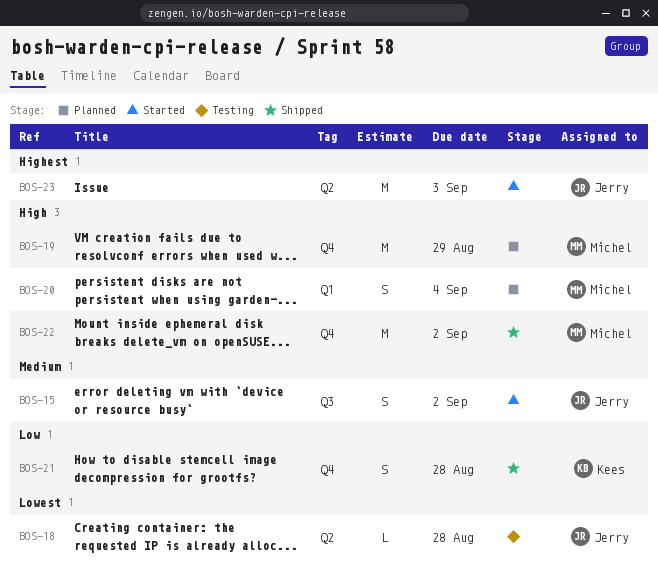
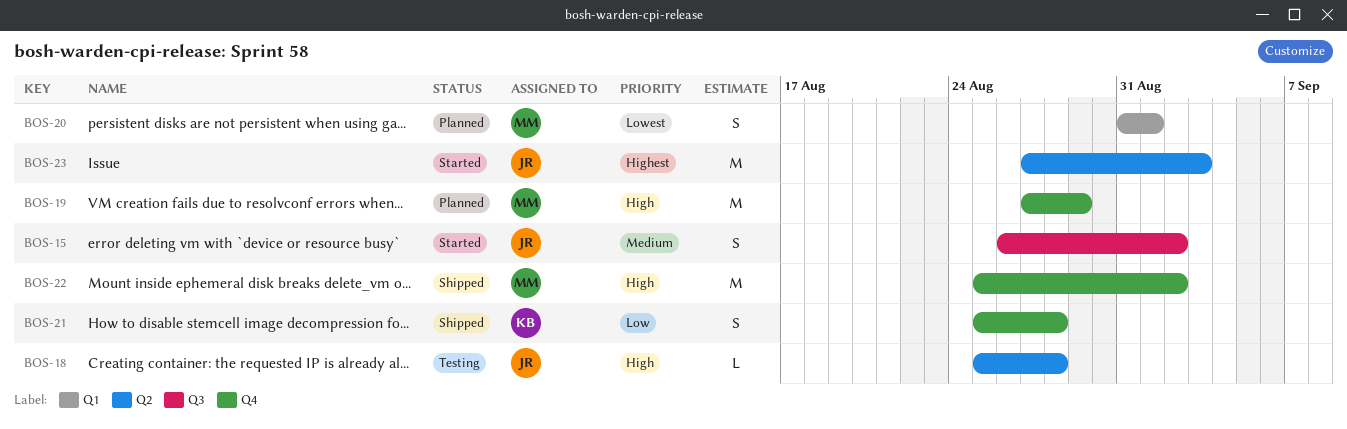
BOS-18, priority: Lowest -> High
BOS-20, priority: High -> Lowest
BOS-20, due: Sep 4 -> Sep 1

